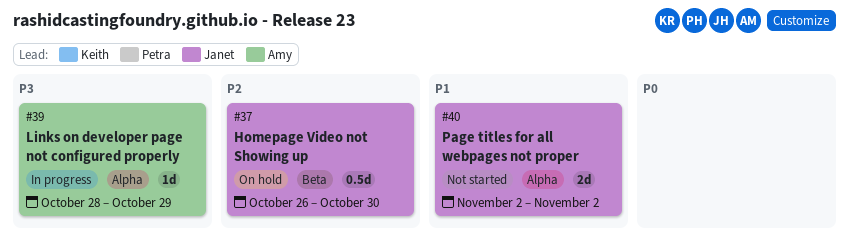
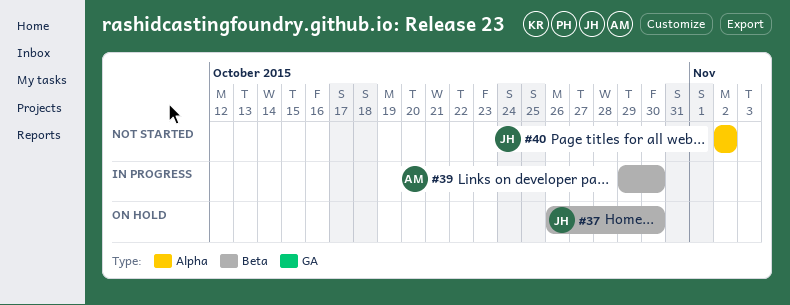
#39, label: Alpha -> Beta
#39, start: Oct 28 -> Oct 29
#39, due: Oct 29 -> Oct 30

